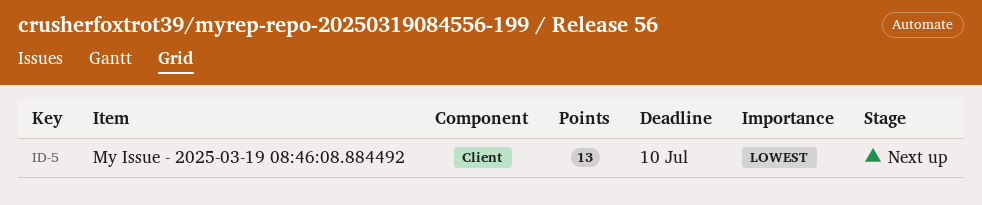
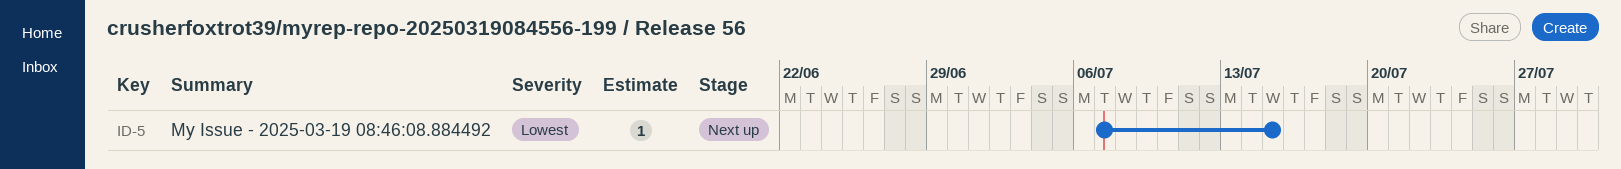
ID-5, estimate: 13 -> 1
ID-5, due: Jul 10 -> Jul 15

